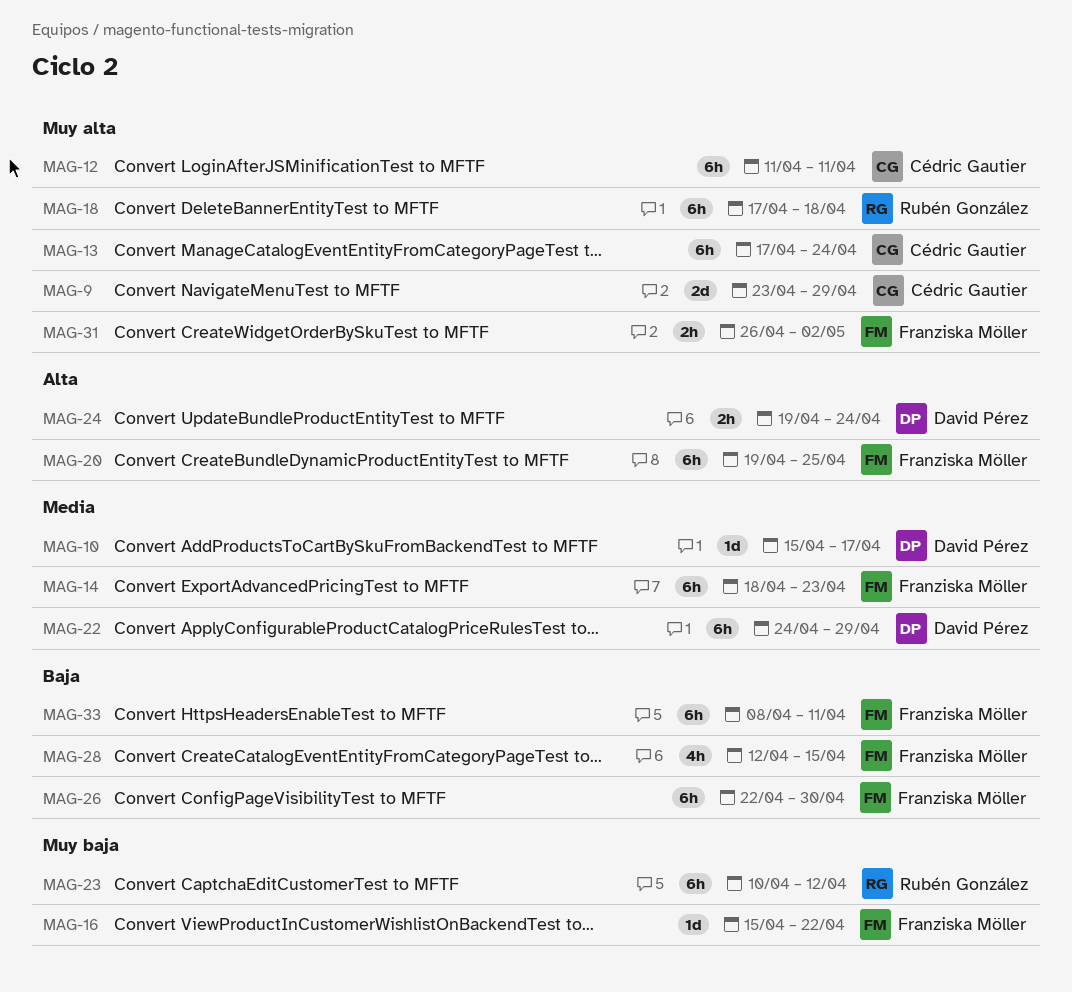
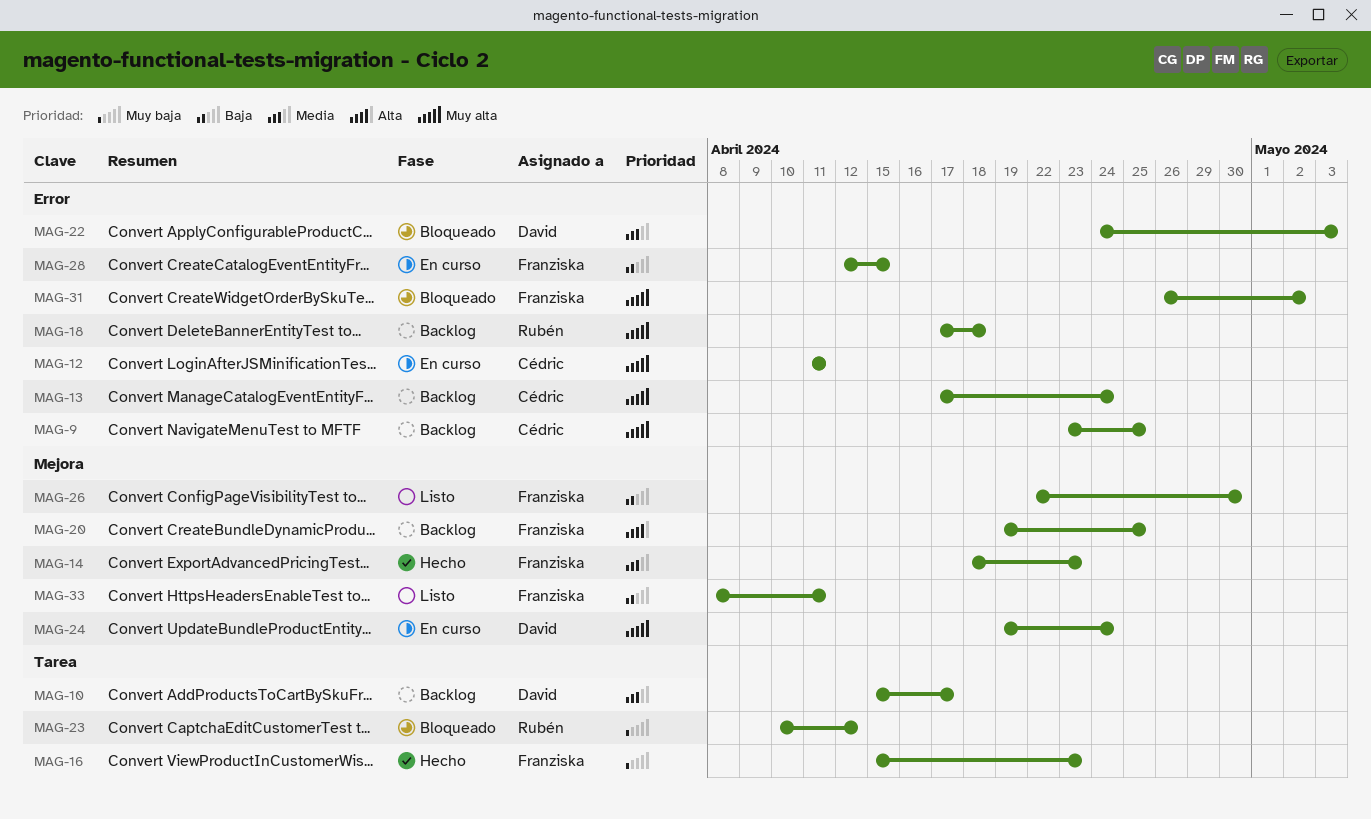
MAG-9, due: Apr 29 -> Apr 25
MAG-16, due: Apr 22 -> Apr 23
MAG-22, due: Apr 29 -> May 3
MAG-24, priority: Alta -> Muy alta

